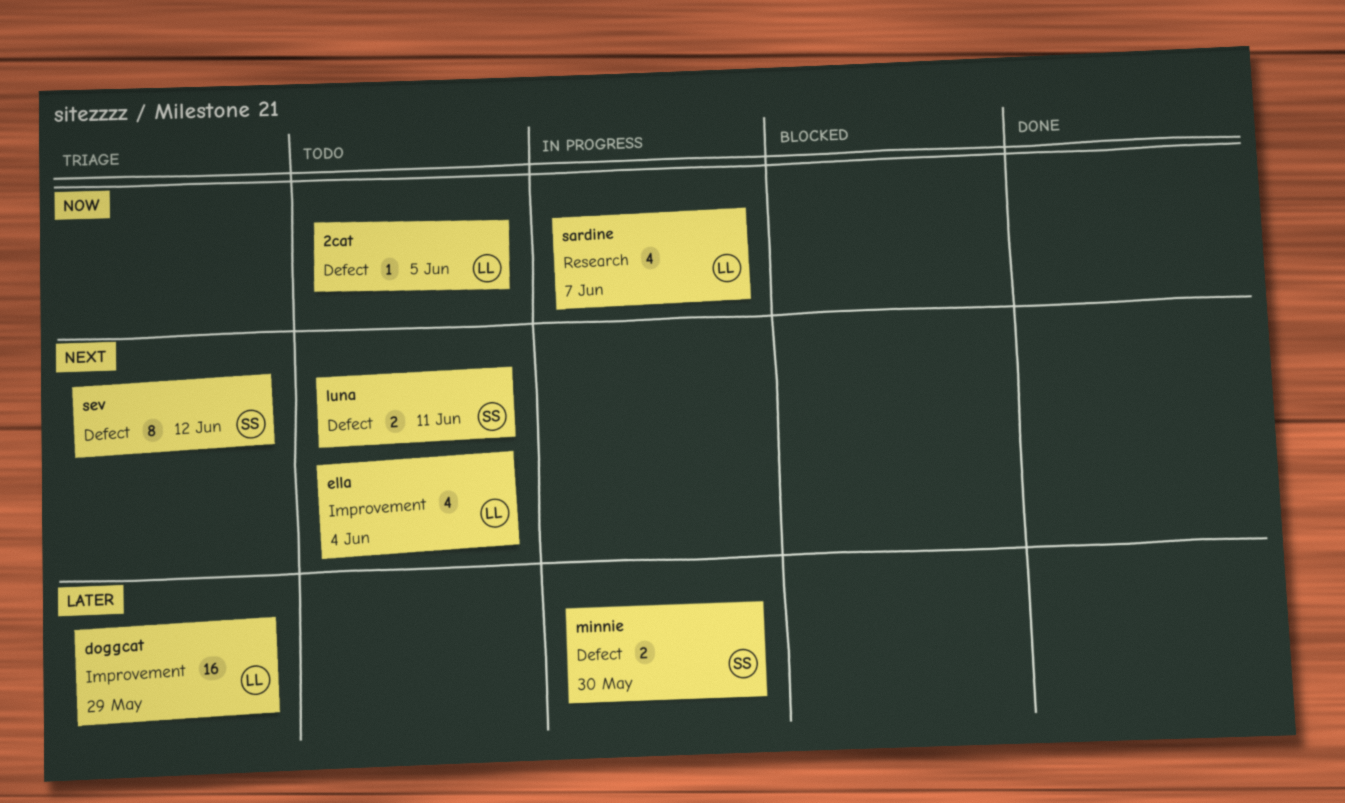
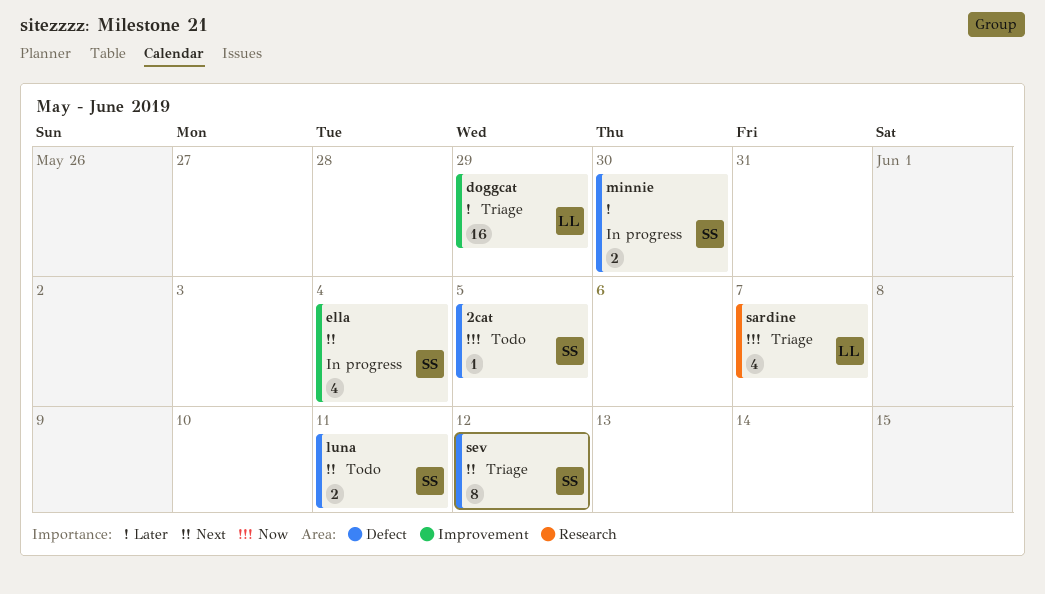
2cat, owner: LL -> SS
ella, status: Todo -> In progress
ella, owner: LL -> SS
sardine, status: In progress -> Triage

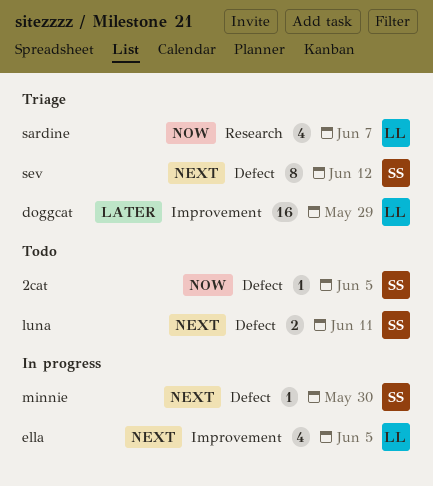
ella, owner: SS -> LL
ella, due: Jun 4 -> Jun 5
minnie, priority: Later -> Next
minnie, estimate: 2 -> 1

